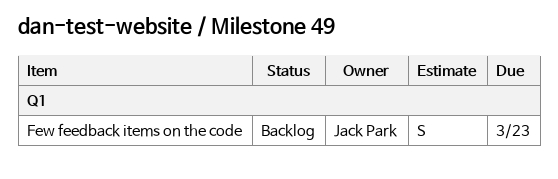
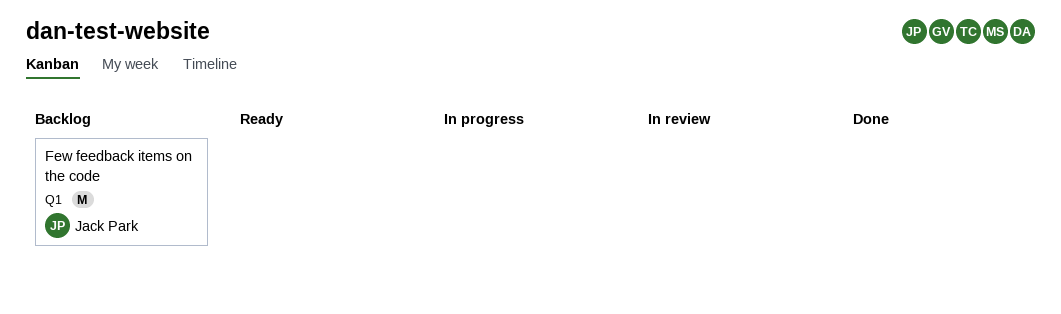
Few feedback items on the code, estimate: S -> M

